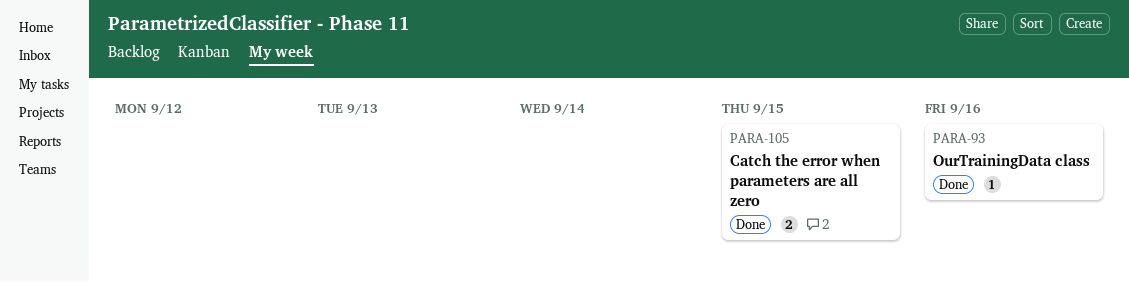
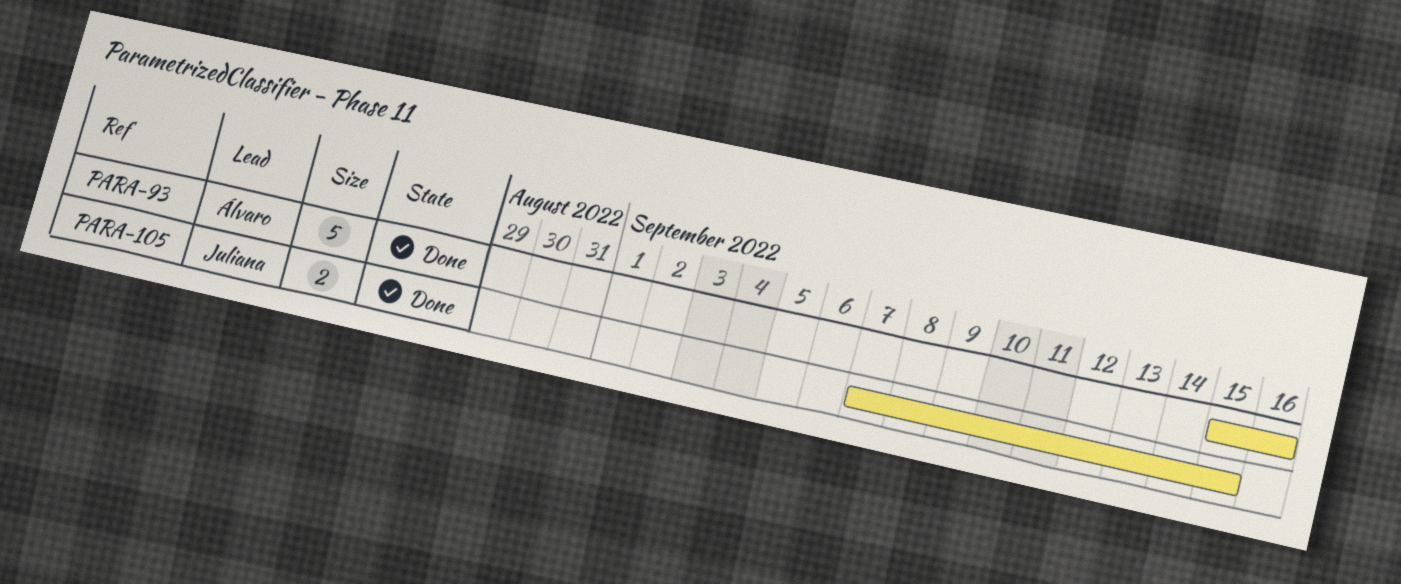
PARA-93, estimate: 1 -> 5

